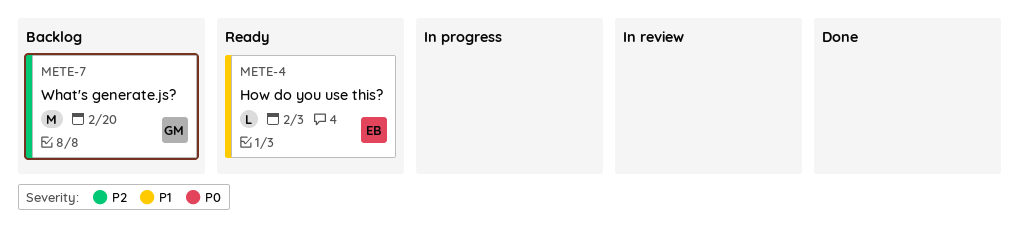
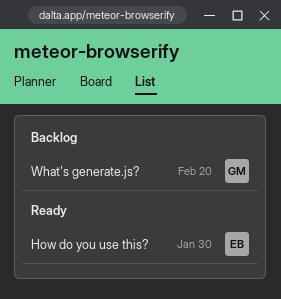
How do you use this?, due: Feb 3 -> Jan 30

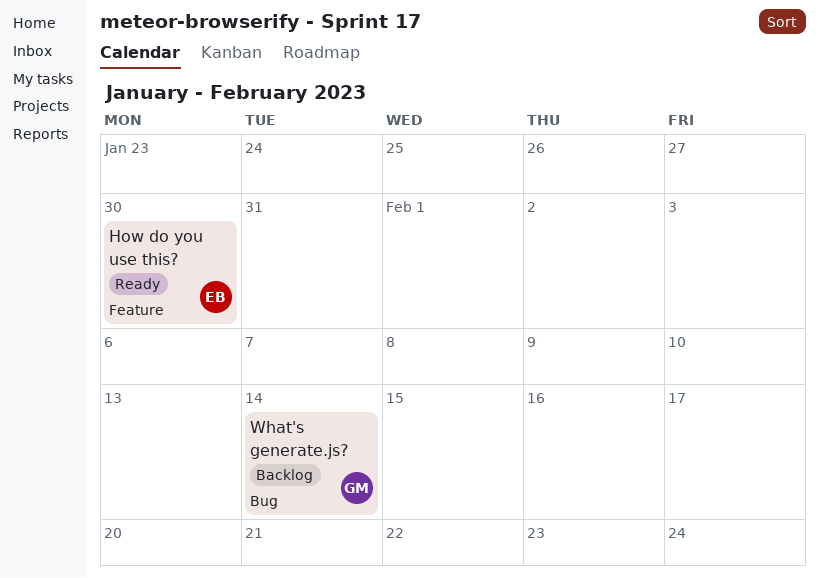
What's generate.js?, due: Feb 20 -> Feb 14

